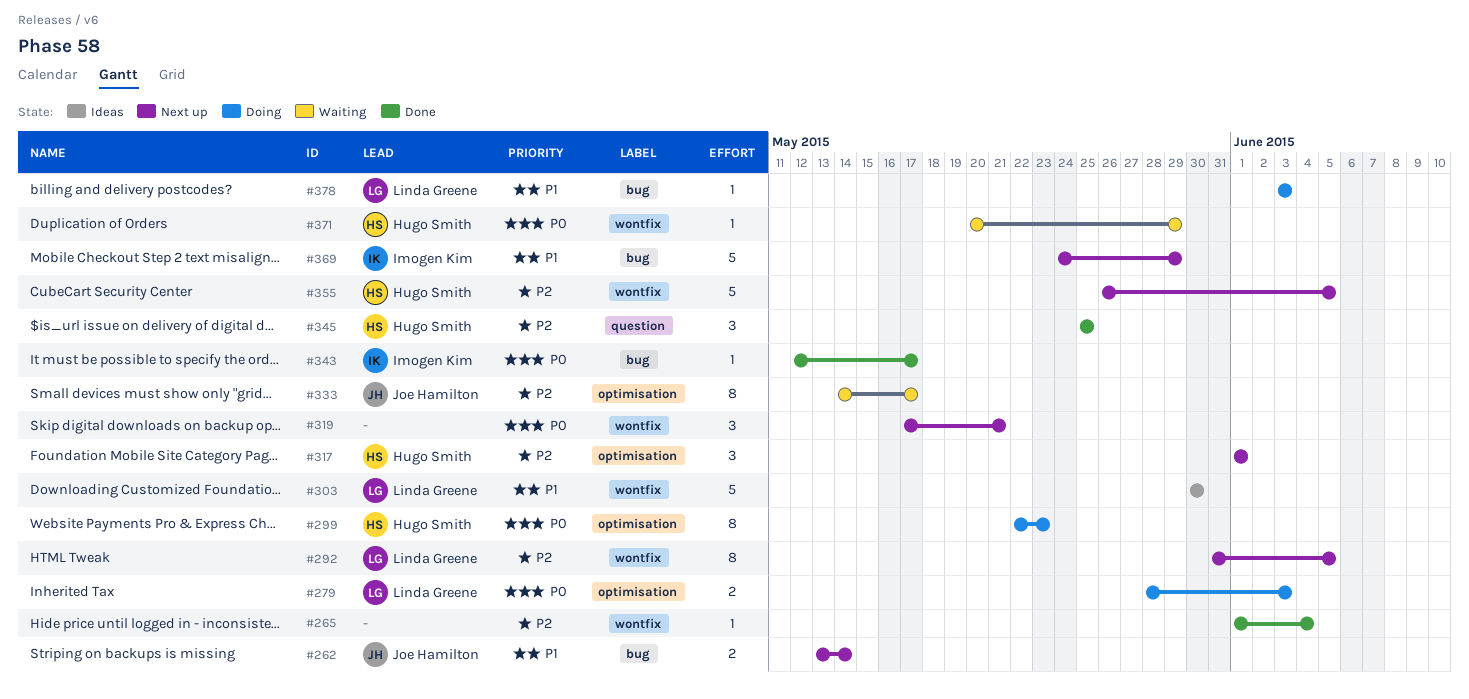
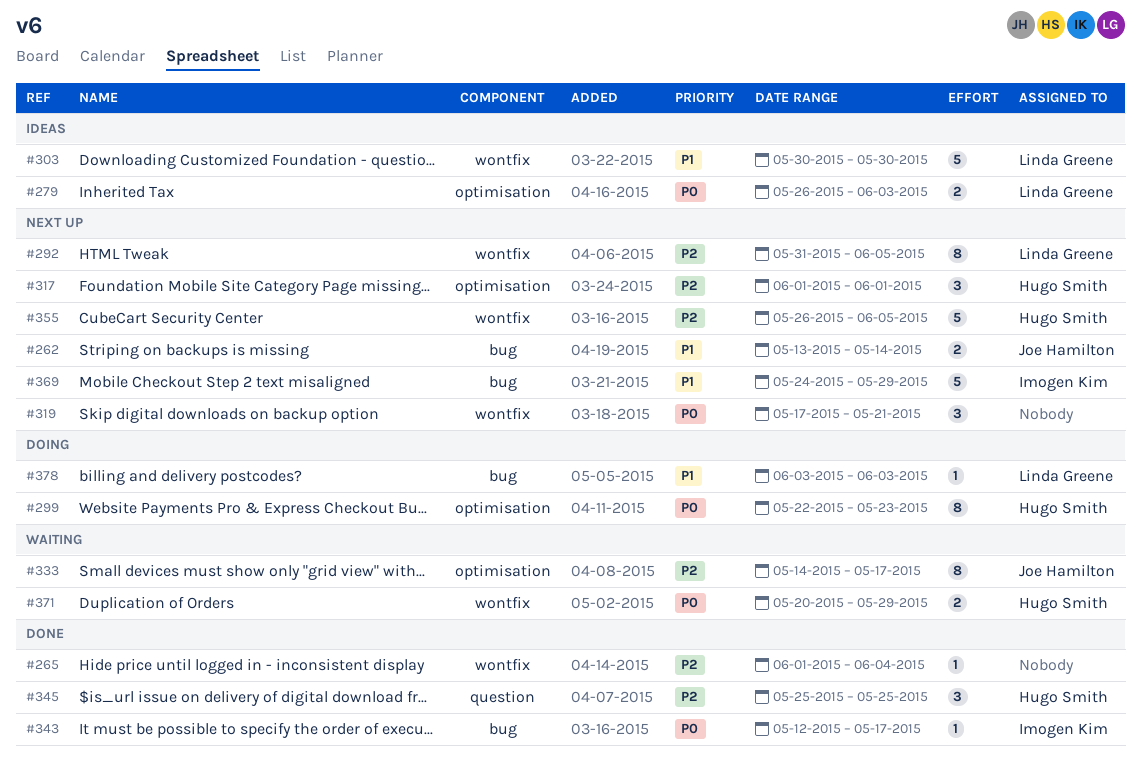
#279, status: Doing -> Ideas
#279, start: May 28 -> May 26
#371, estimate: 1 -> 2

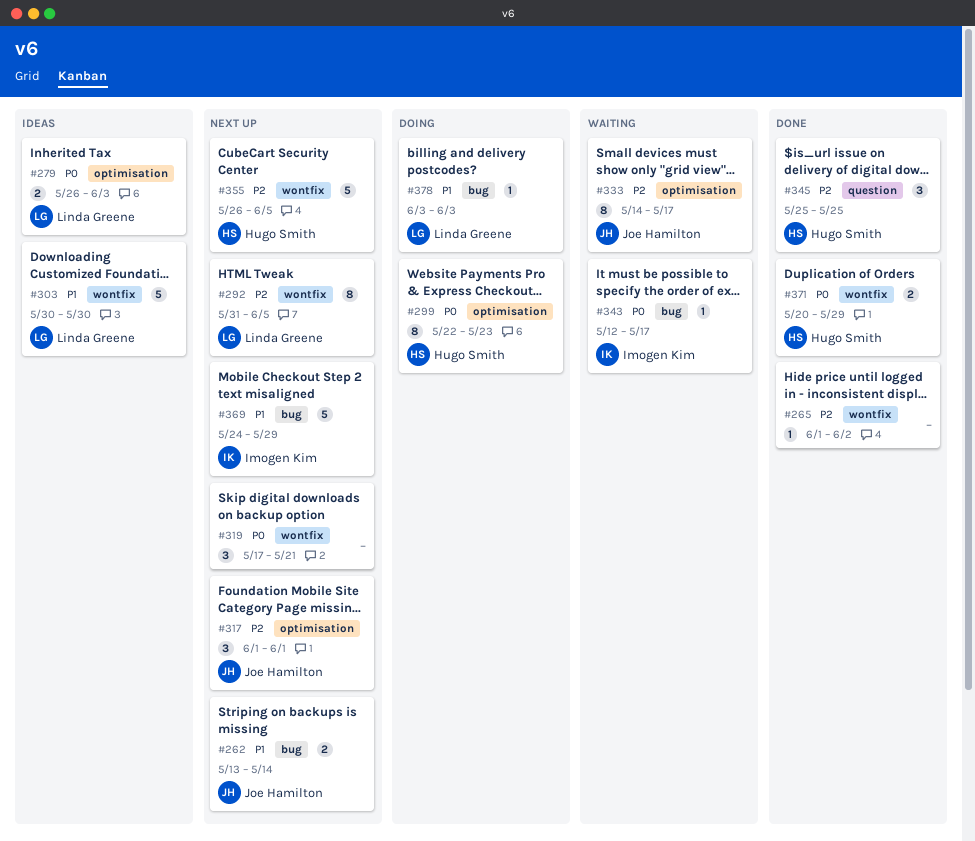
#265, due: Jun 4 -> Jun 2
#317, owner: Hugo Smith -> Joe Hamilton
#343, status: Done -> Waiting
#371, status: Waiting -> Done

